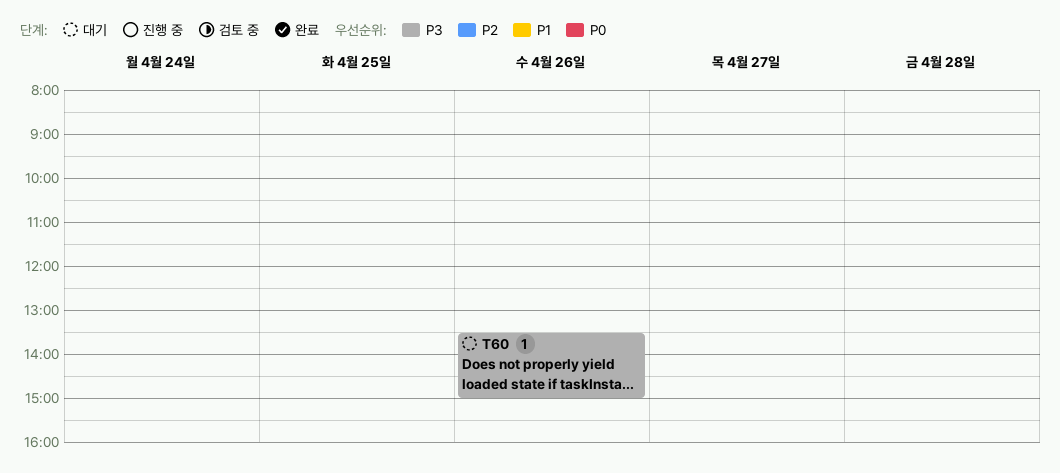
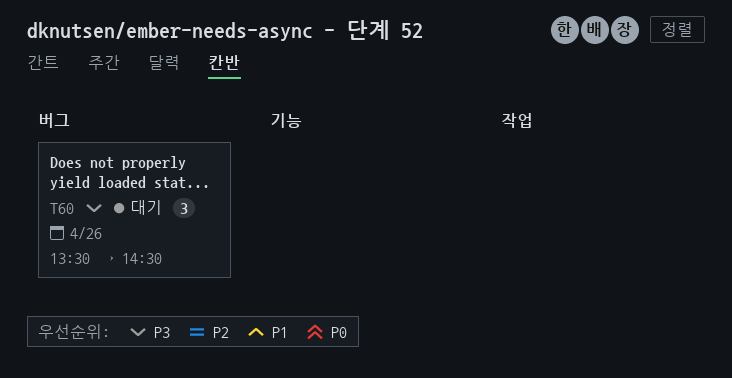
T60, estimate: 1 -> 3
T60, ends: 15:00 -> 14:30

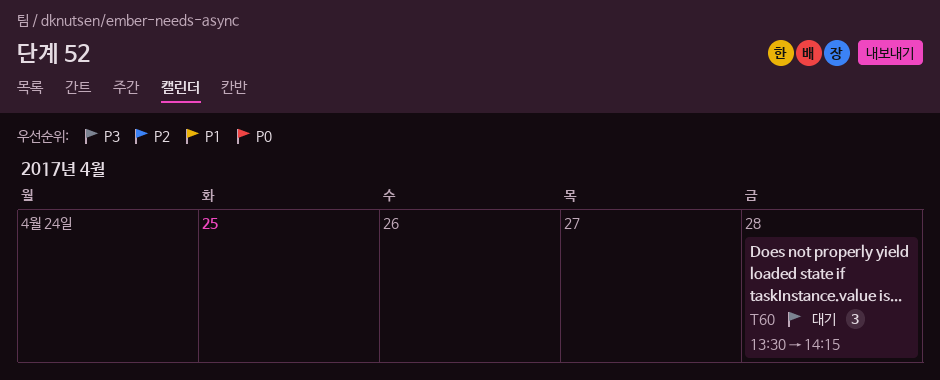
T60, day: Apr 26 -> Apr 28
T60, ends: 14:30 -> 14:15

